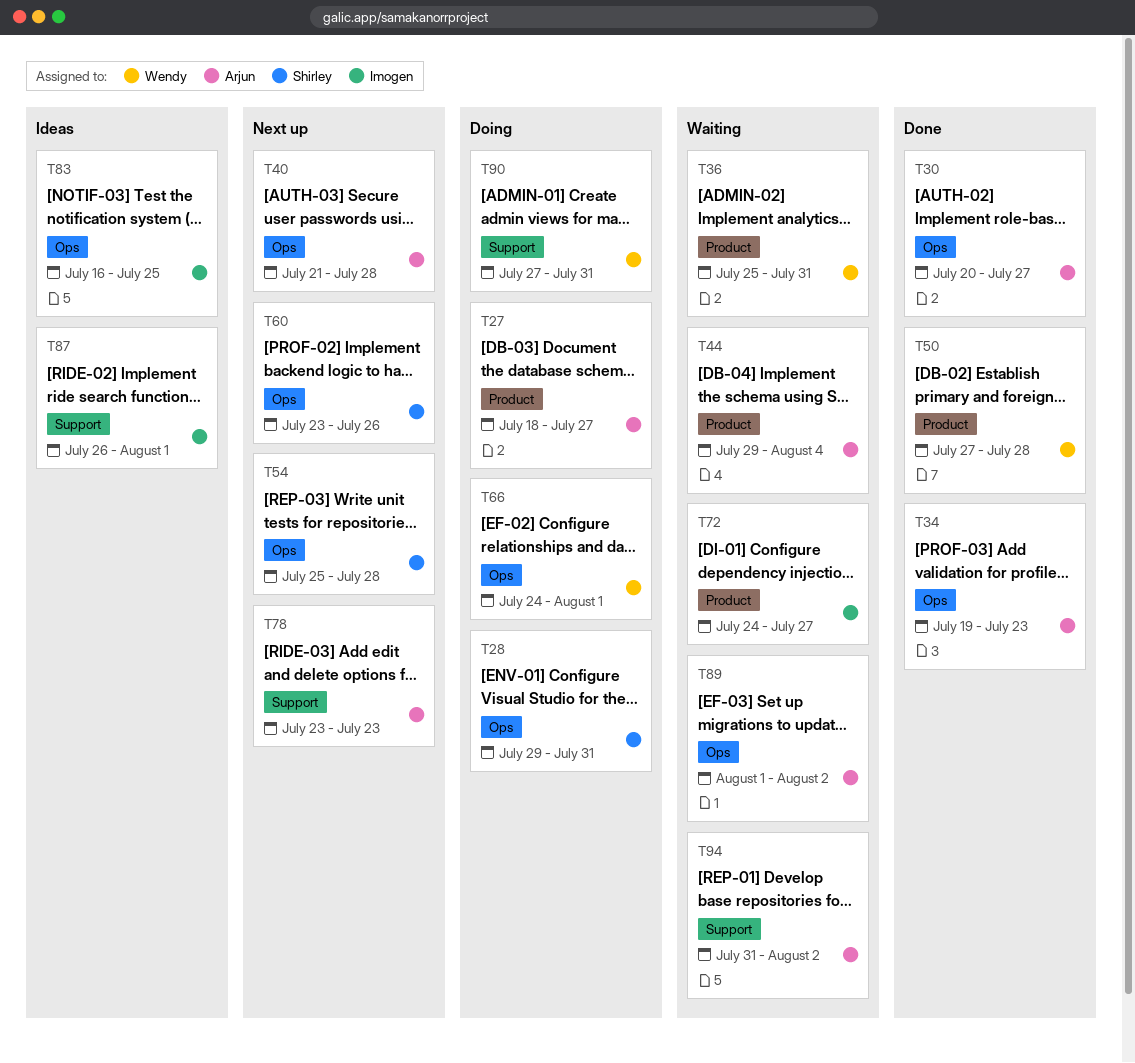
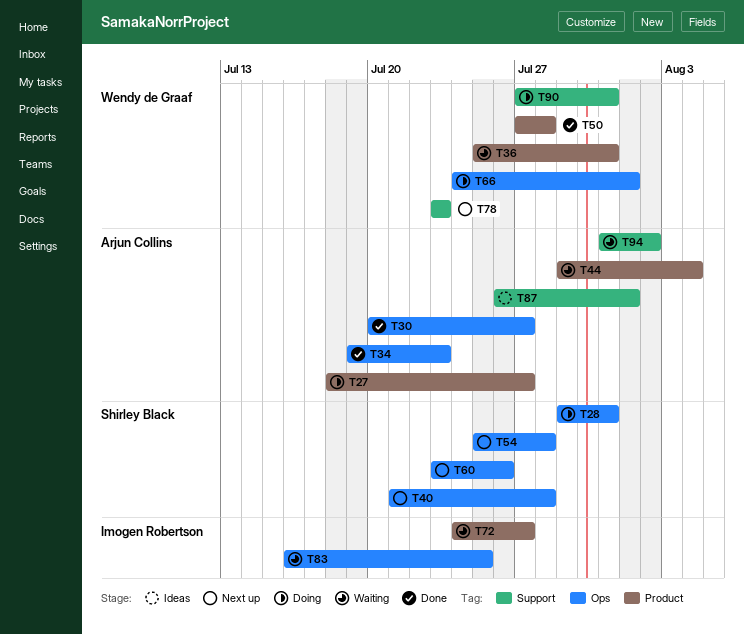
T40, owner: Arjun Collins -> Shirley Black
T78, owner: Arjun Collins -> Wendy de Graaf
T83, status: Ideas -> Waiting
T87, owner: Imogen Robertson -> Arjun Collins
T89: present -> none

